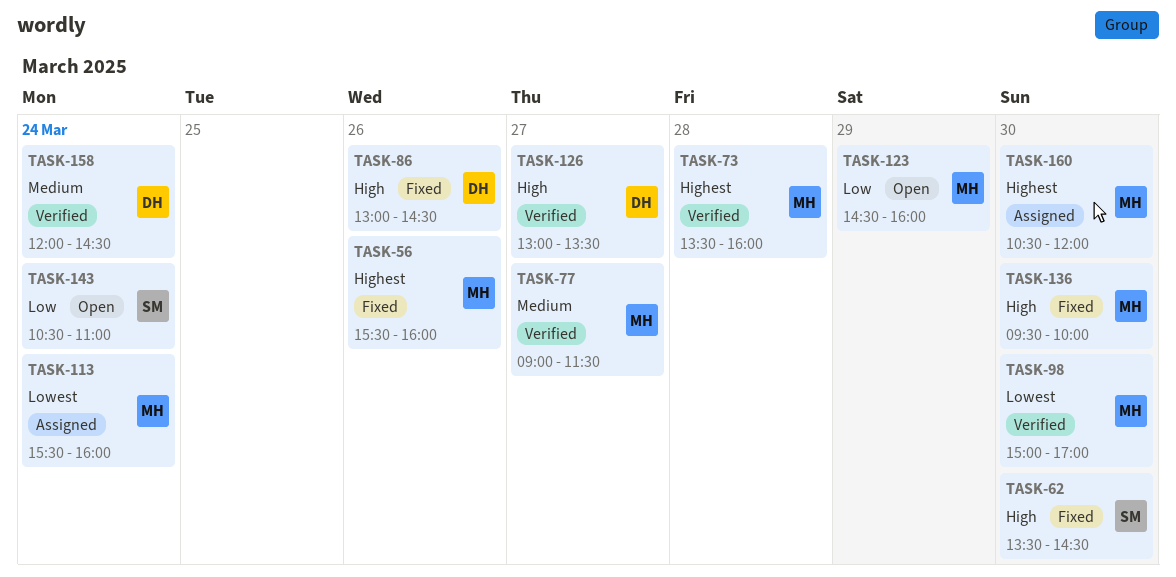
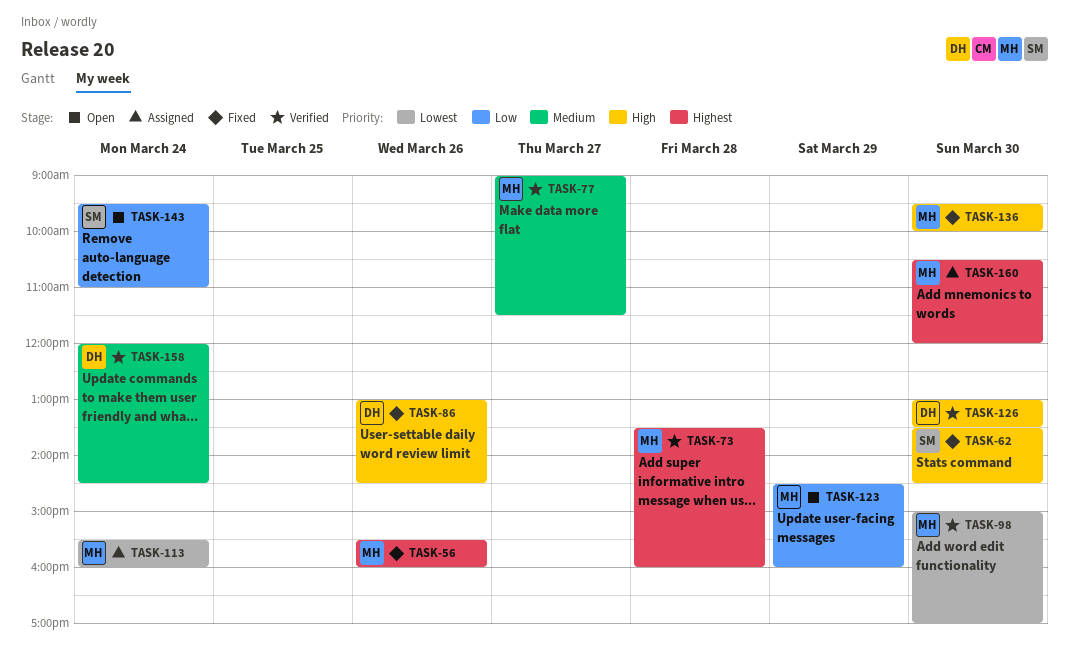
TASK-126, day: Mar 27 -> Mar 30
TASK-143, begins: 10:30 -> 09:30

